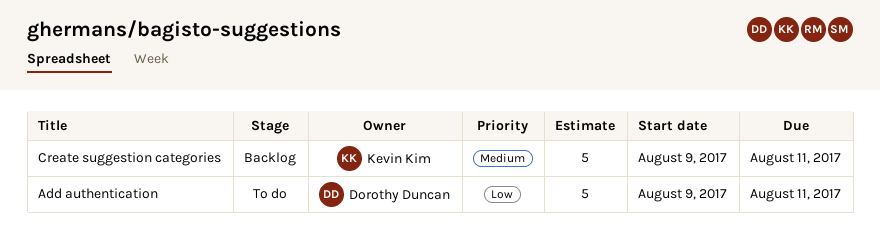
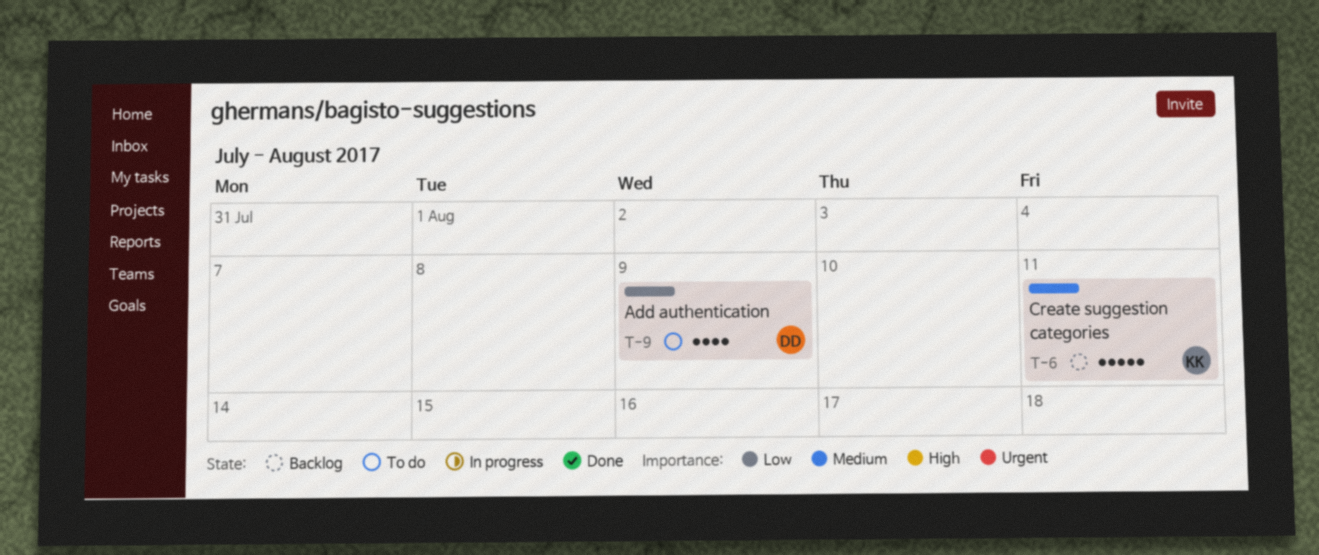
Add authentication, estimate: 5 -> 4
Add authentication, due: Aug 11 -> Aug 9

